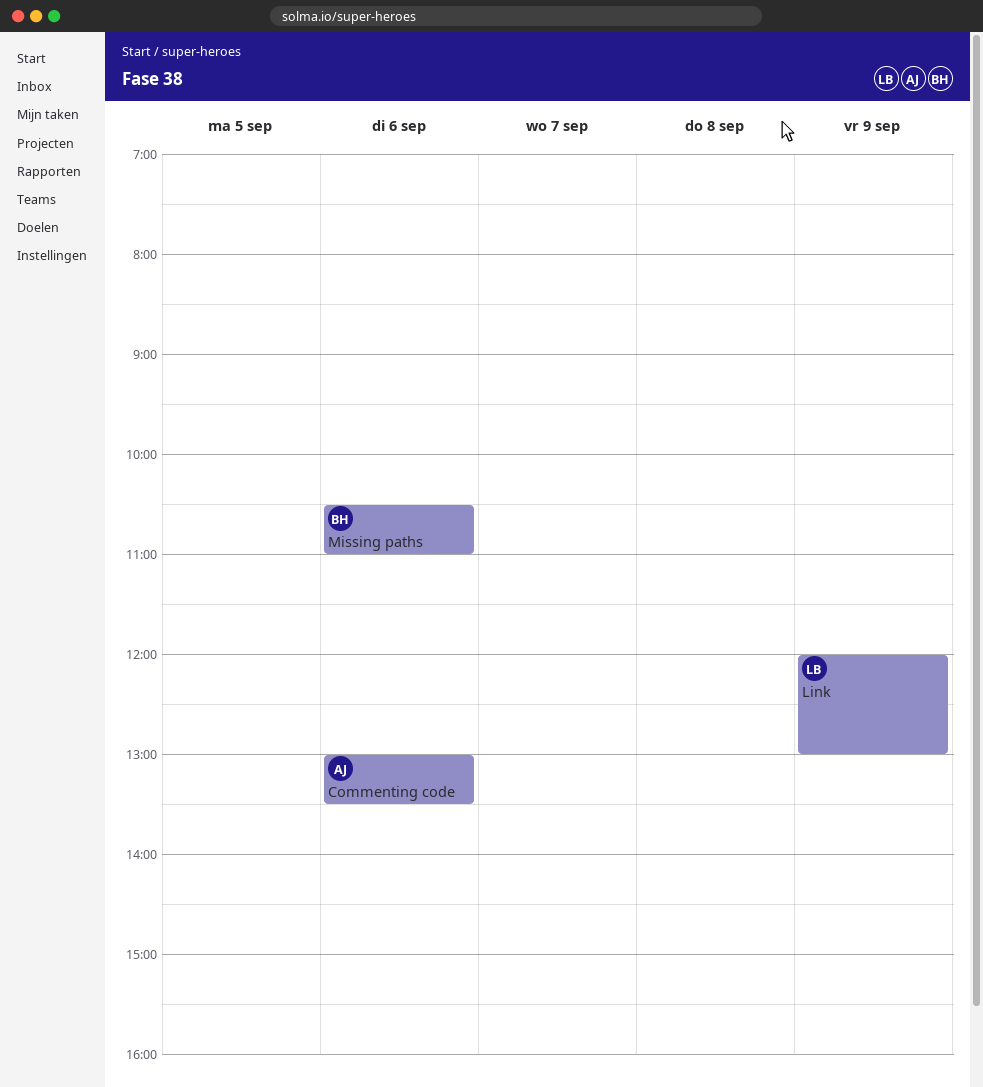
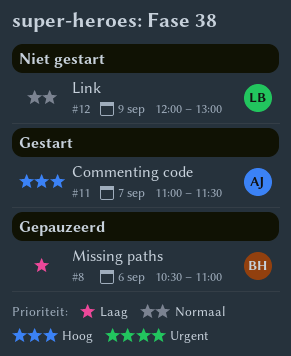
Commenting code, day: Sep 6 -> Sep 7
Commenting code, begins: 13:00 -> 11:00
Commenting code, ends: 13:30 -> 11:30

